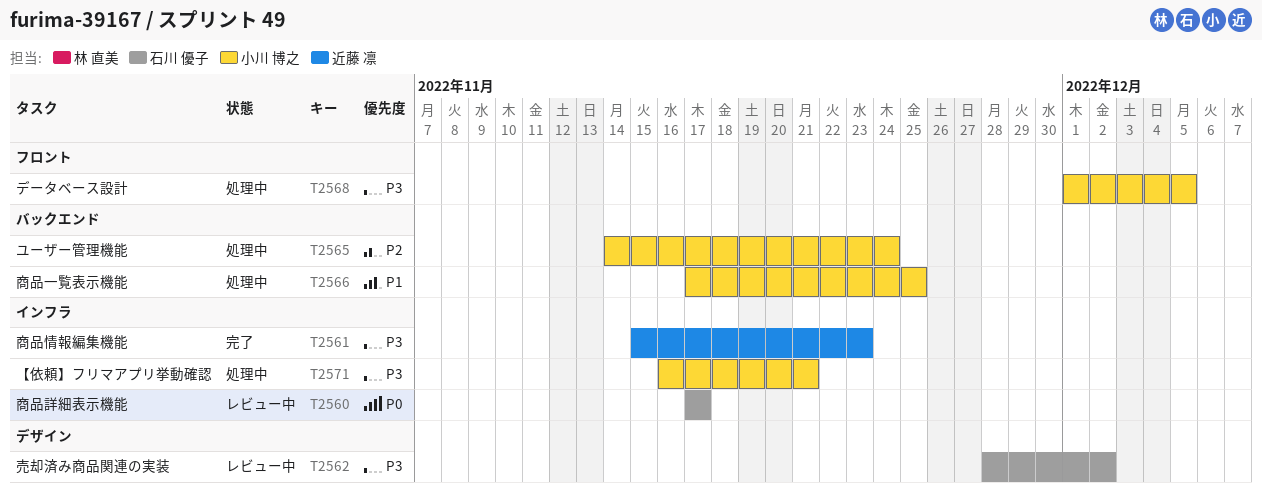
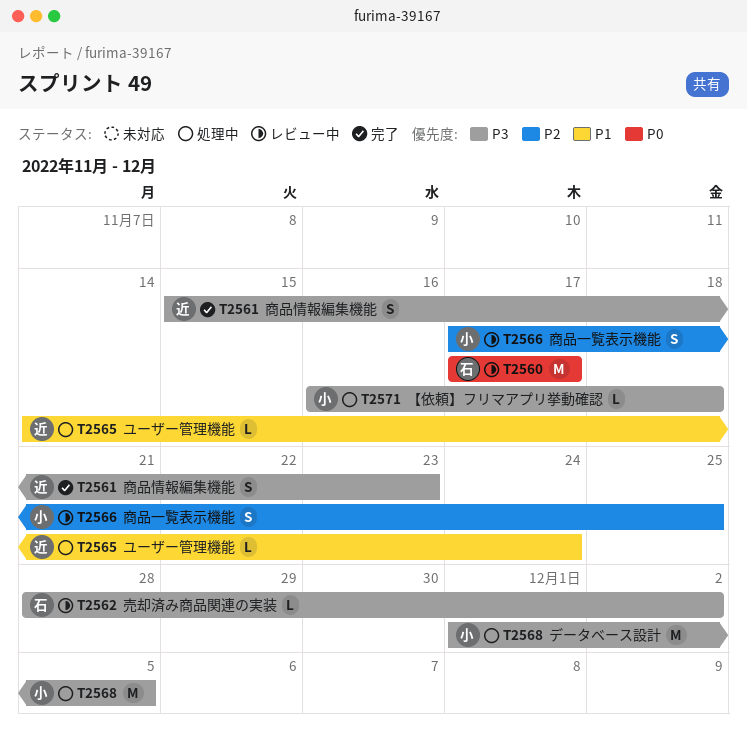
T2565, owner: 小川 博之 -> 近藤 凛
T2565, priority: P2 -> P1
T2566, status: 処理中 -> レビュー中
T2566, priority: P1 -> P2
T2571, due: Nov 21 -> Nov 18

